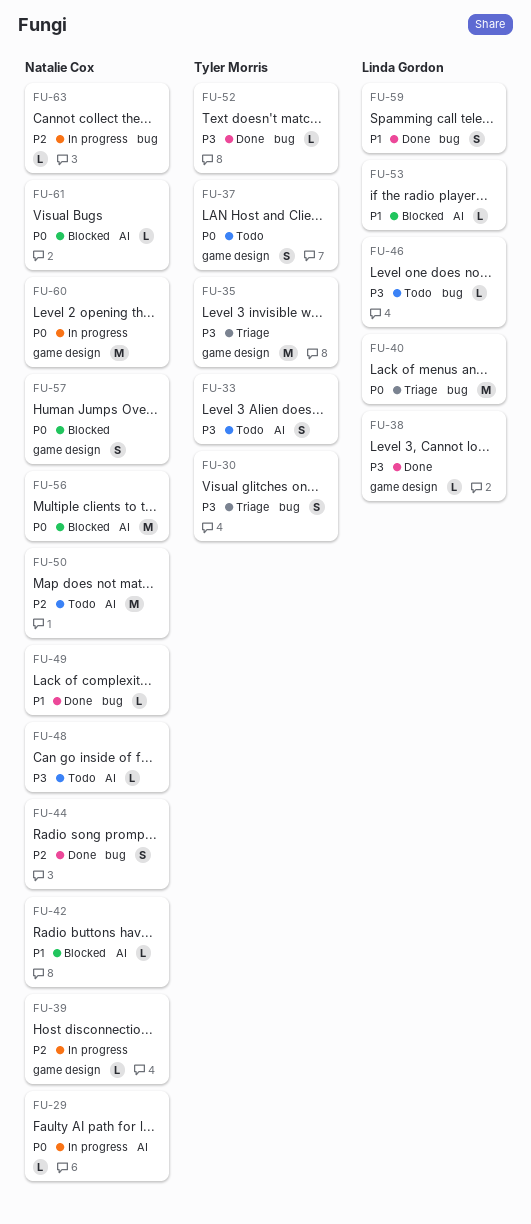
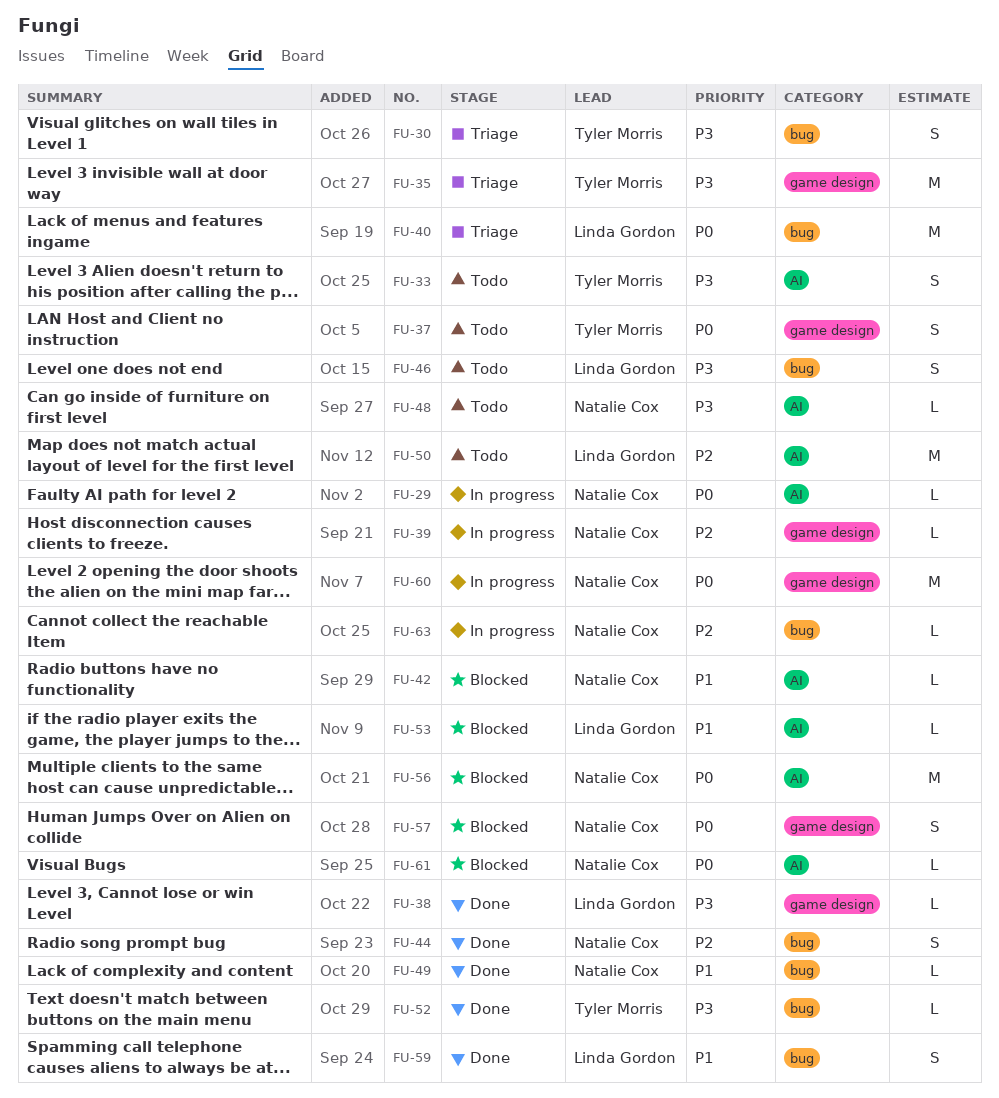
FU-46, estimate: L -> S
FU-50, owner: Natalie Cox -> Linda Gordon

